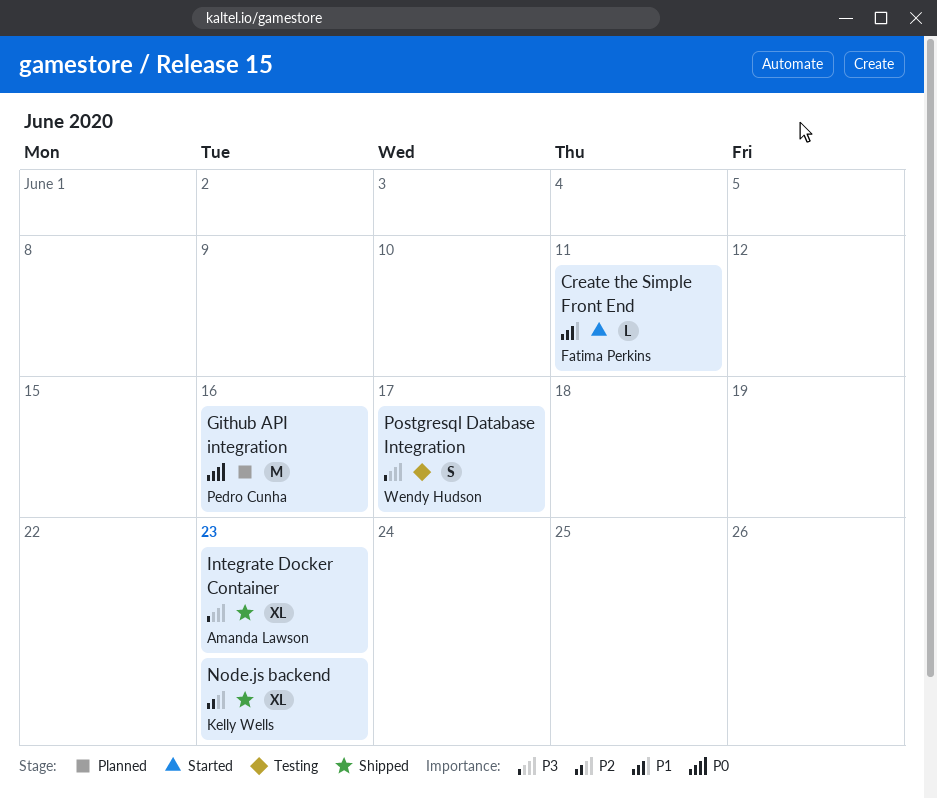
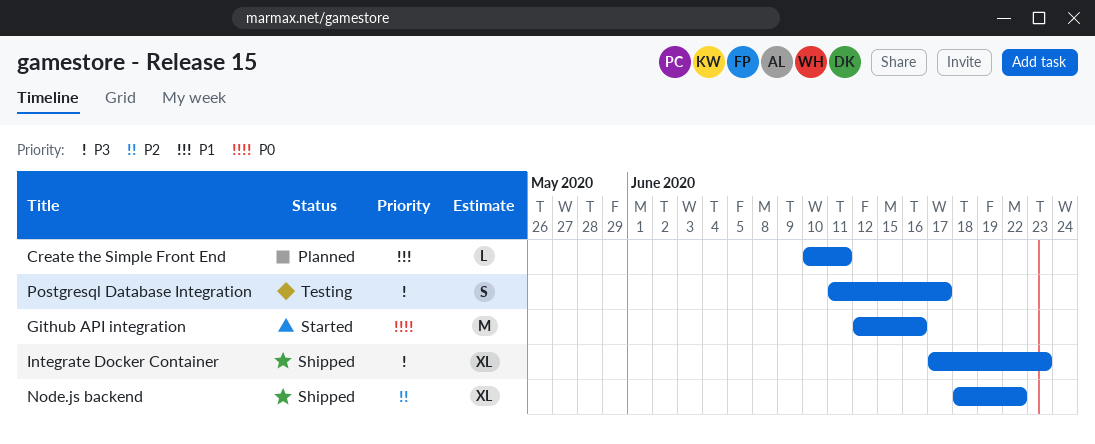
Create the Simple Front End, status: Started -> Planned
Github API integration, status: Planned -> Started
Node.js backend, due: Jun 23 -> Jun 22

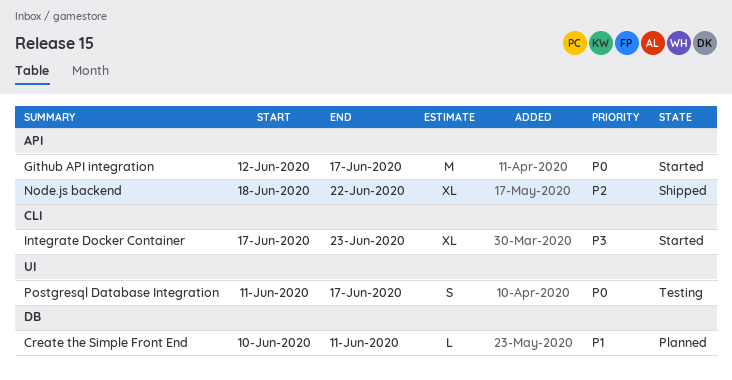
Github API integration, due: Jun 16 -> Jun 17
Integrate Docker Container, status: Shipped -> Started
Postgresql Database Integration, priority: P3 -> P0

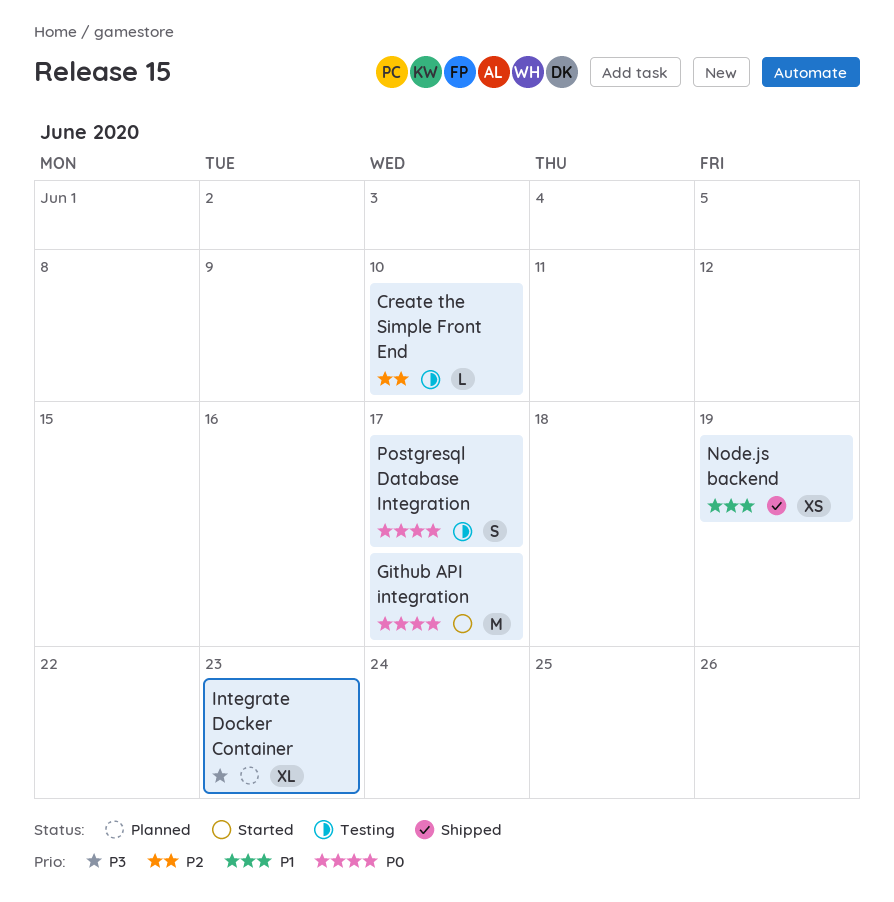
Create the Simple Front End, status: Planned -> Testing
Create the Simple Front End, priority: P1 -> P2
Create the Simple Front End, due: Jun 11 -> Jun 10
Integrate Docker Container, status: Started -> Planned
Node.js backend, priority: P2 -> P1
Node.js backend, estimate: XL -> XS
Node.js backend, due: Jun 22 -> Jun 19

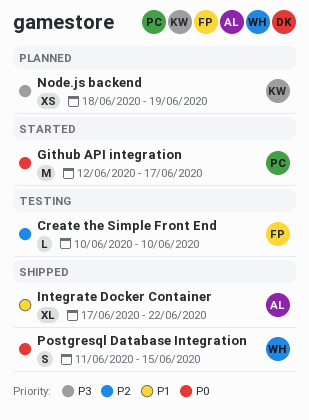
Integrate Docker Container, status: Planned -> Shipped
Integrate Docker Container, priority: P3 -> P1
Integrate Docker Container, due: Jun 23 -> Jun 22
Node.js backend, status: Shipped -> Planned
Node.js backend, priority: P1 -> P3
Postgresql Database Integration, status: Testing -> Shipped
Postgresql Database Integration, due: Jun 17 -> Jun 15

